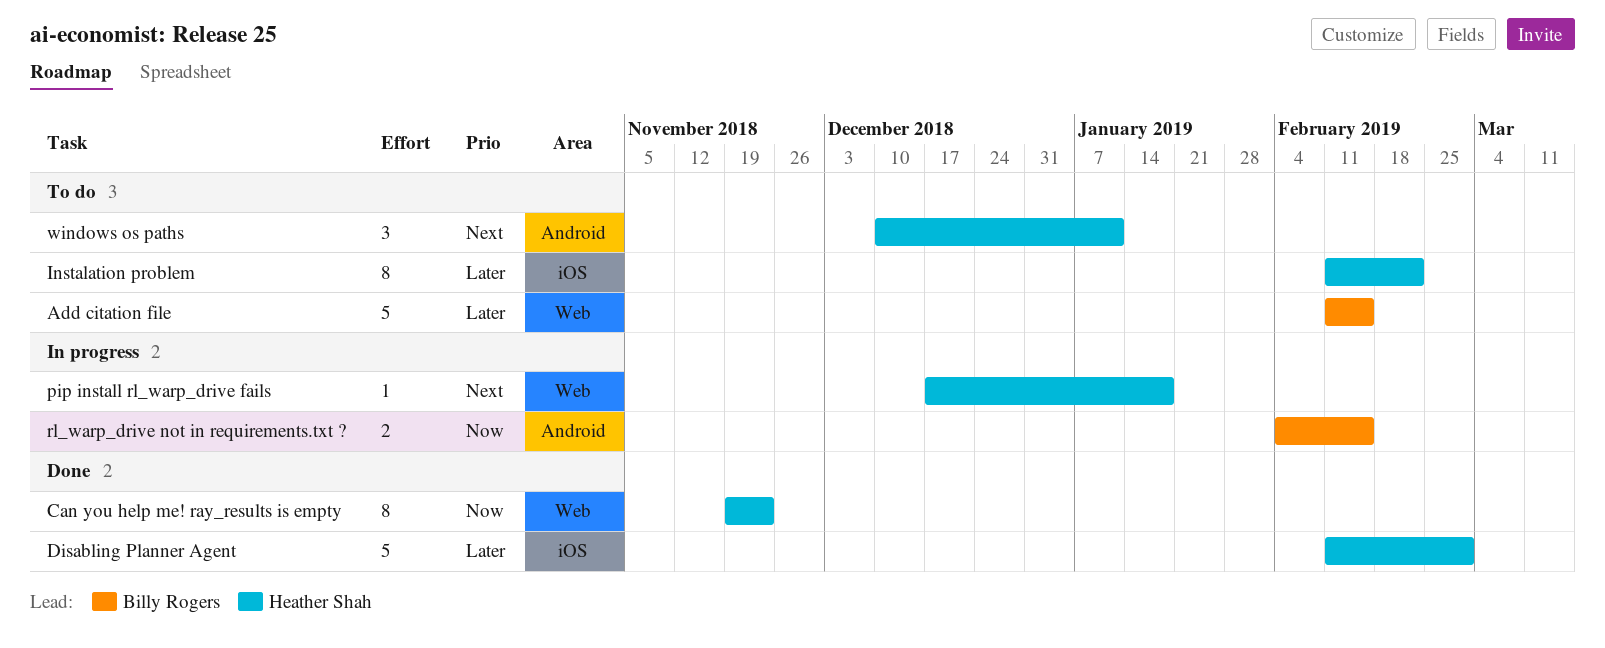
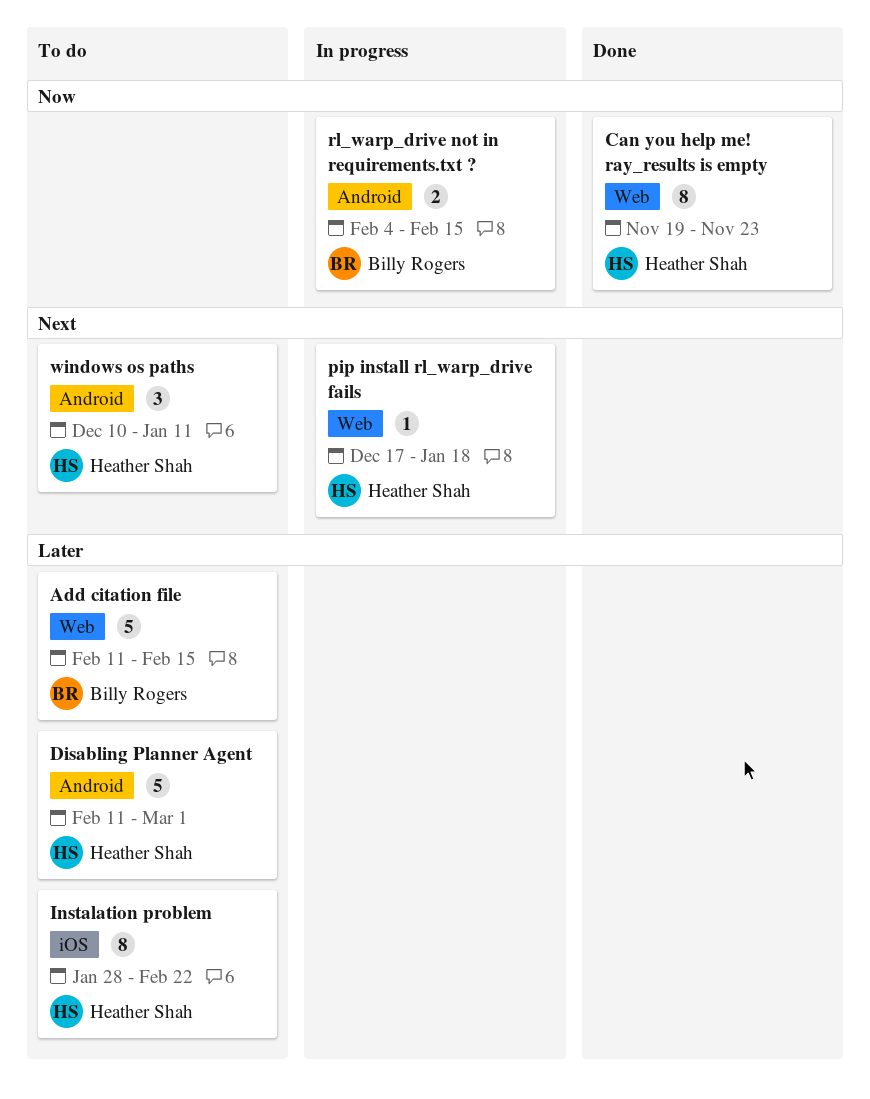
Disabling Planner Agent, status: Done -> To do
Disabling Planner Agent, label: iOS -> Android
Instalation problem, start: Feb 11 -> Jan 28

